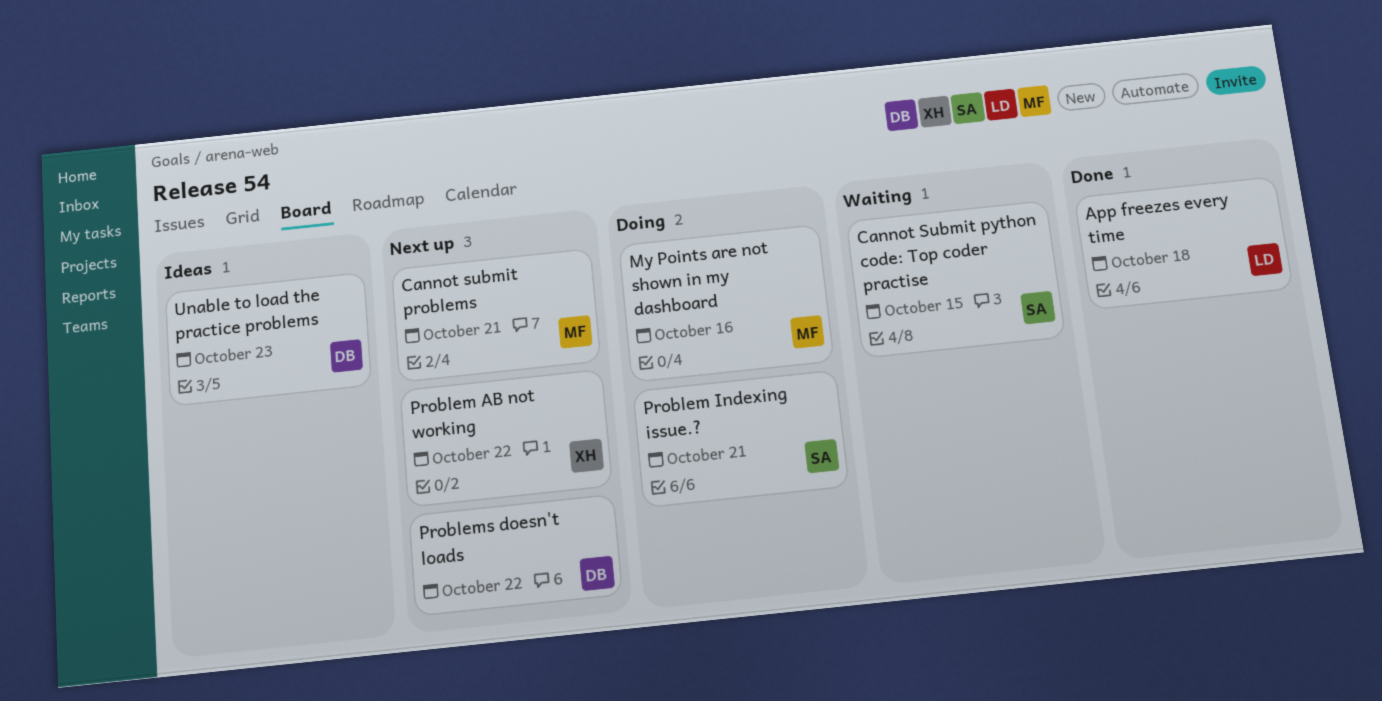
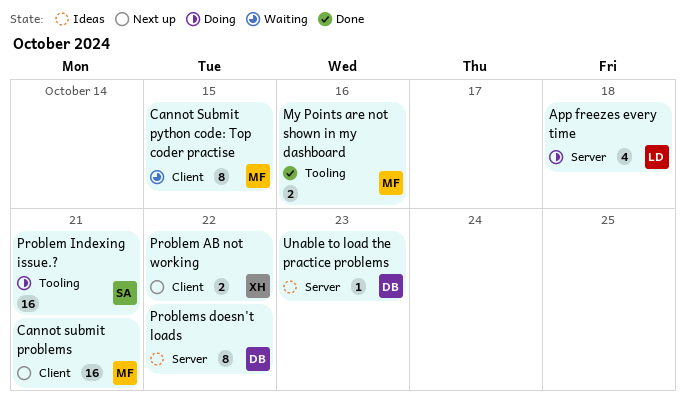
App freezes every time, status: Done -> Doing
Cannot Submit python code: Top coder practise, owner: SA -> MF
My Points are not shown in my dashboard, status: Doing -> Done
Problems doesn't loads, status: Next up -> Ideas

